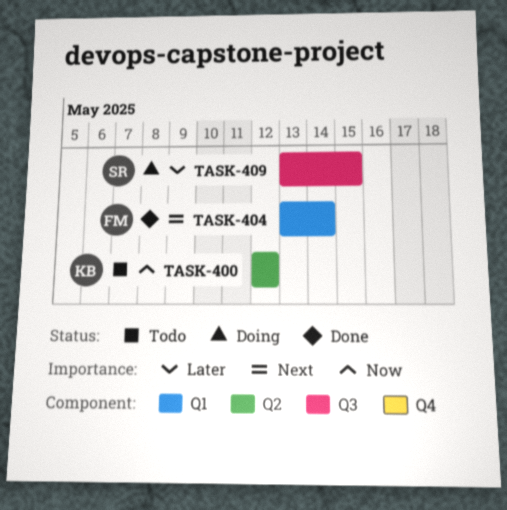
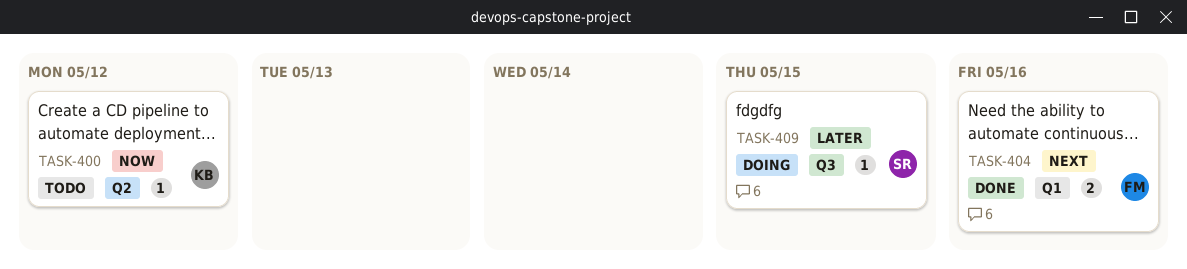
TASK-404, due: May 14 -> May 16

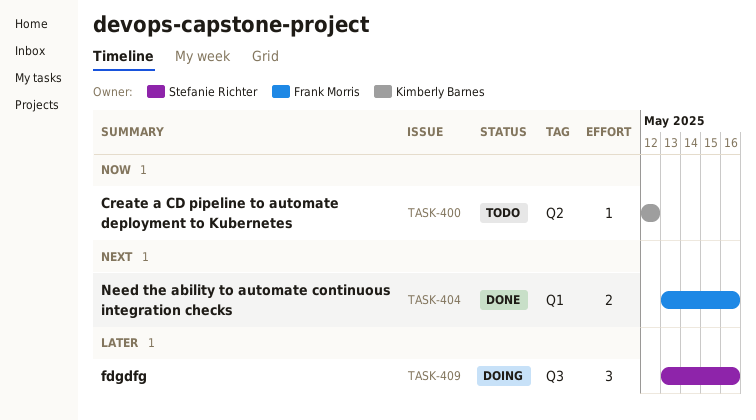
TASK-409, estimate: 1 -> 3
TASK-409, due: May 15 -> May 16

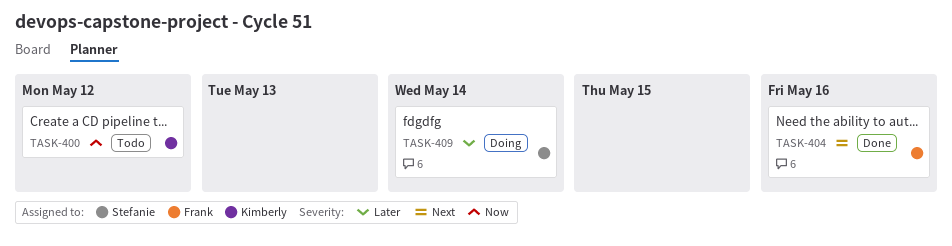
TASK-409, due: May 16 -> May 14

